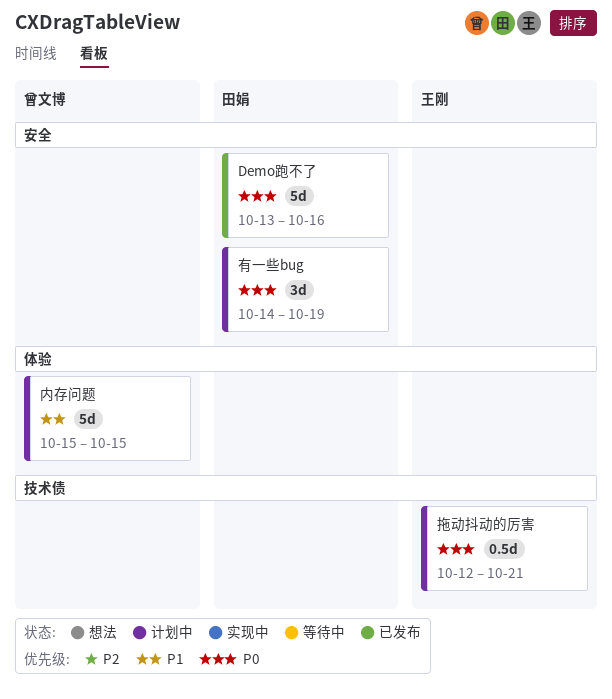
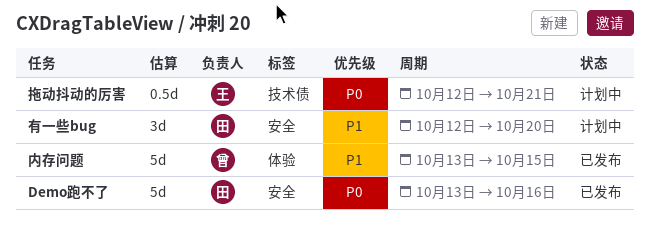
内存问题, status: 计划中 -> 已发布
内存问题, start: Oct 15 -> Oct 13
有一些bug, priority: P0 -> P1
有一些bug, start: Oct 14 -> Oct 12
有一些bug, due: Oct 19 -> Oct 20

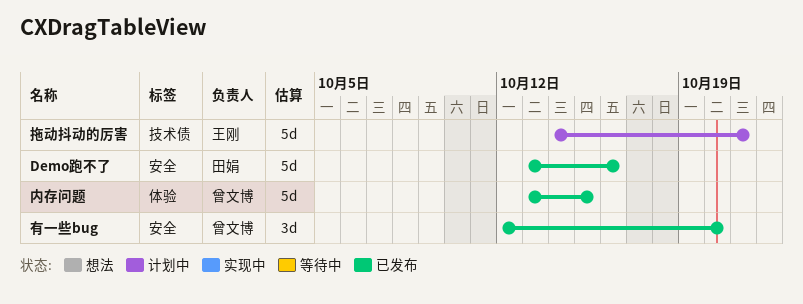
拖动抖动的厉害, estimate: 0.5d -> 5d
拖动抖动的厉害, start: Oct 12 -> Oct 14
有一些bug, status: 计划中 -> 已发布
有一些bug, owner: 田娟 -> 曾文博

